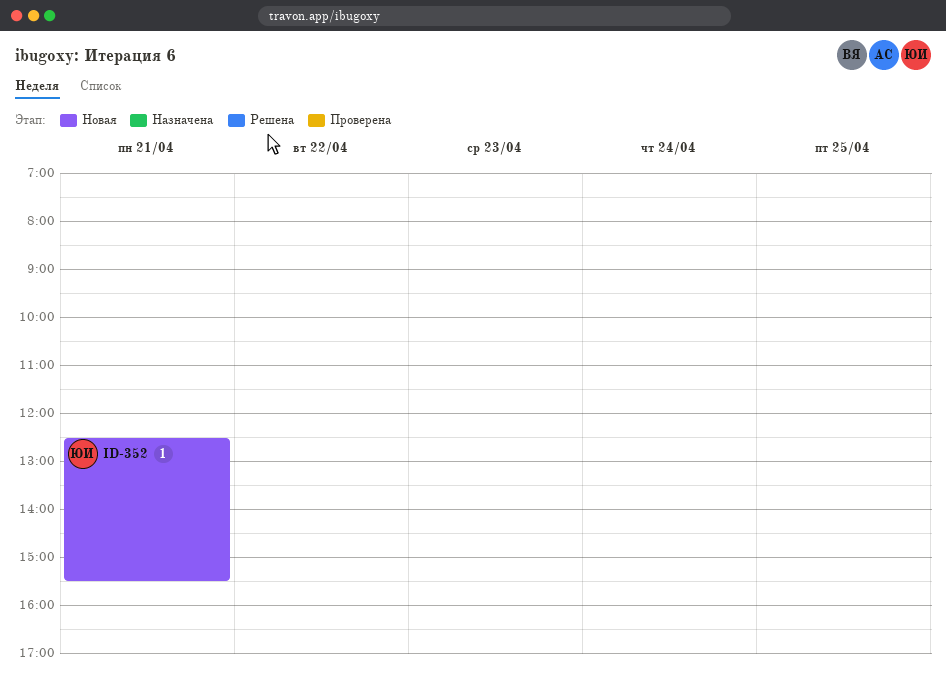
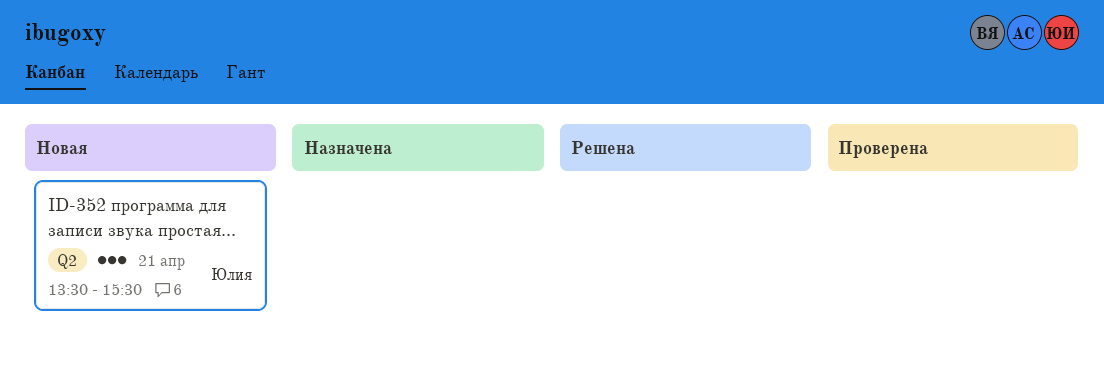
ID-352, estimate: 1 -> 3
ID-352, begins: 12:30 -> 13:30

